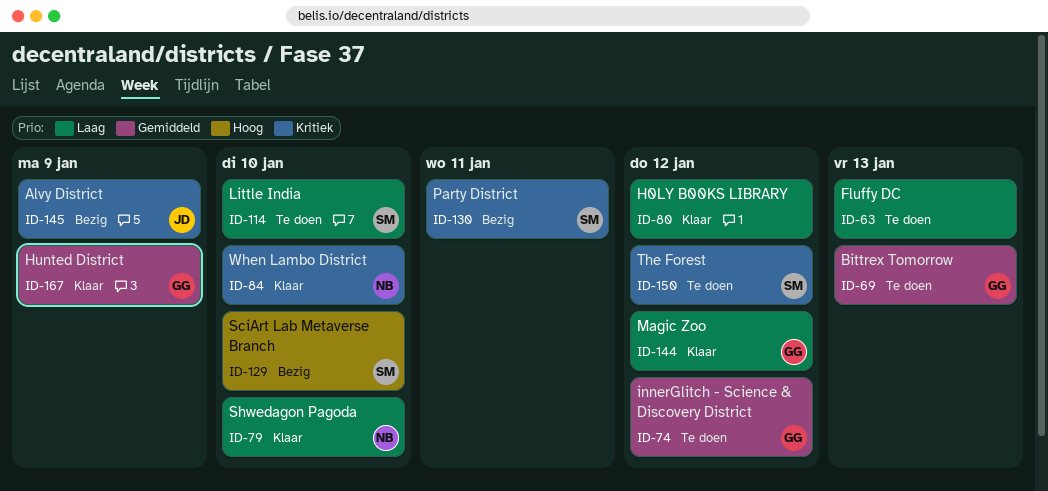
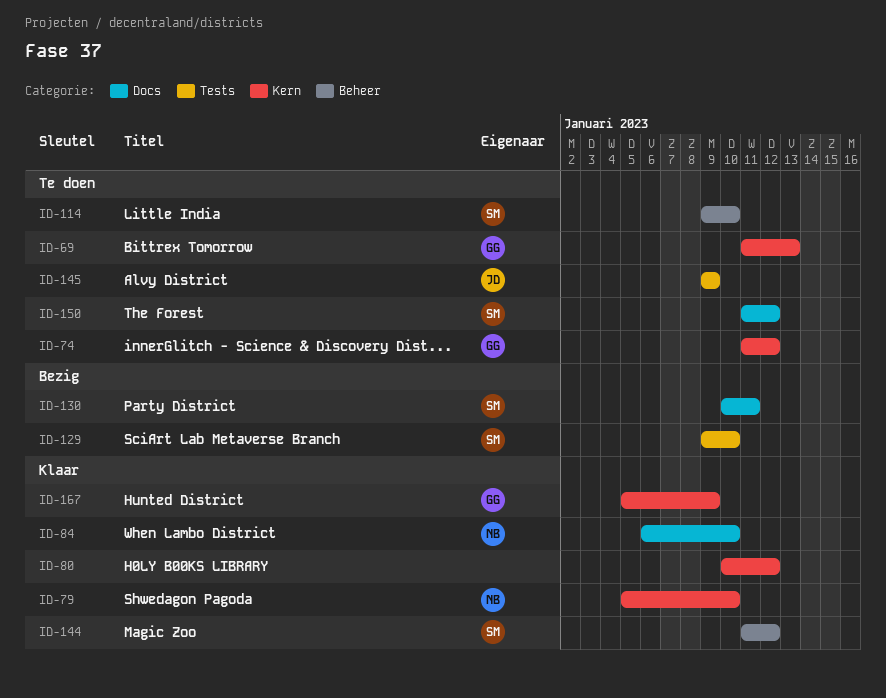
ID-63: present -> none
ID-144, owner: GG -> SM
ID-145, status: Bezig -> Te doen

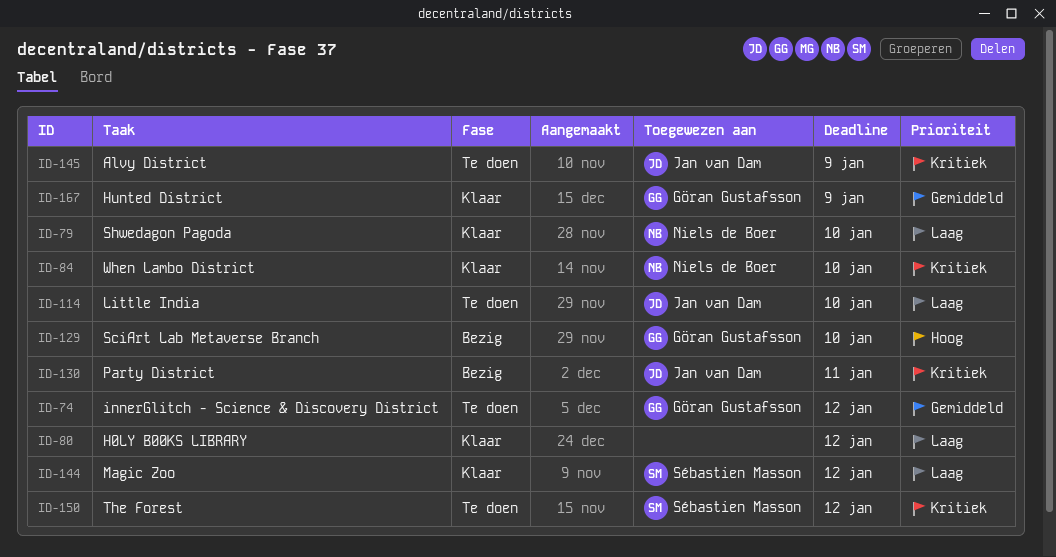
ID-69: present -> none
ID-114, owner: Sébastien Masson -> Jan van Dam
ID-129, owner: Sébastien Masson -> Göran Gustafsson
ID-130, owner: Sébastien Masson -> Jan van Dam

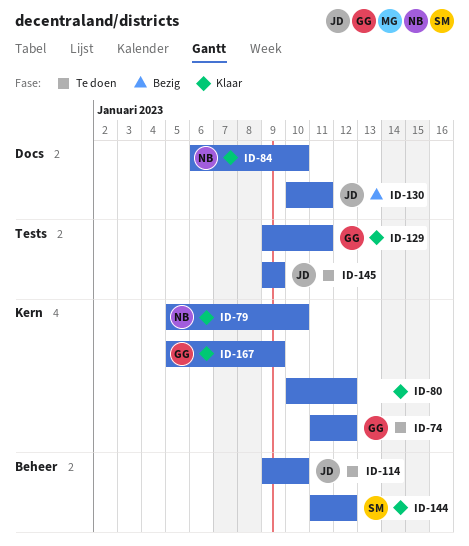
ID-129, status: Bezig -> Klaar
ID-129, due: Jan 10 -> Jan 11
ID-150: present -> none

